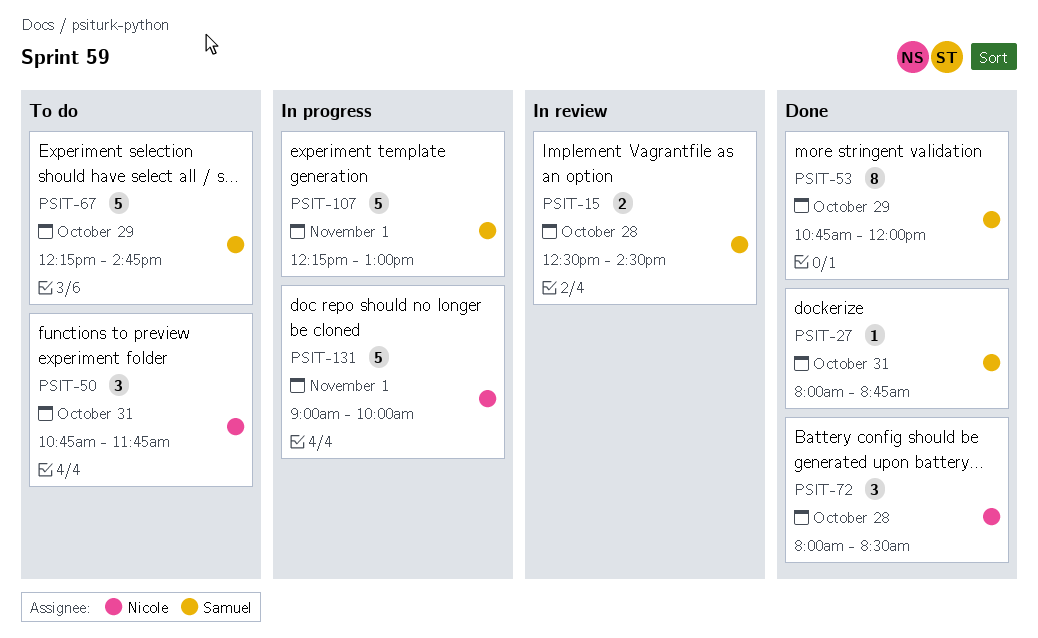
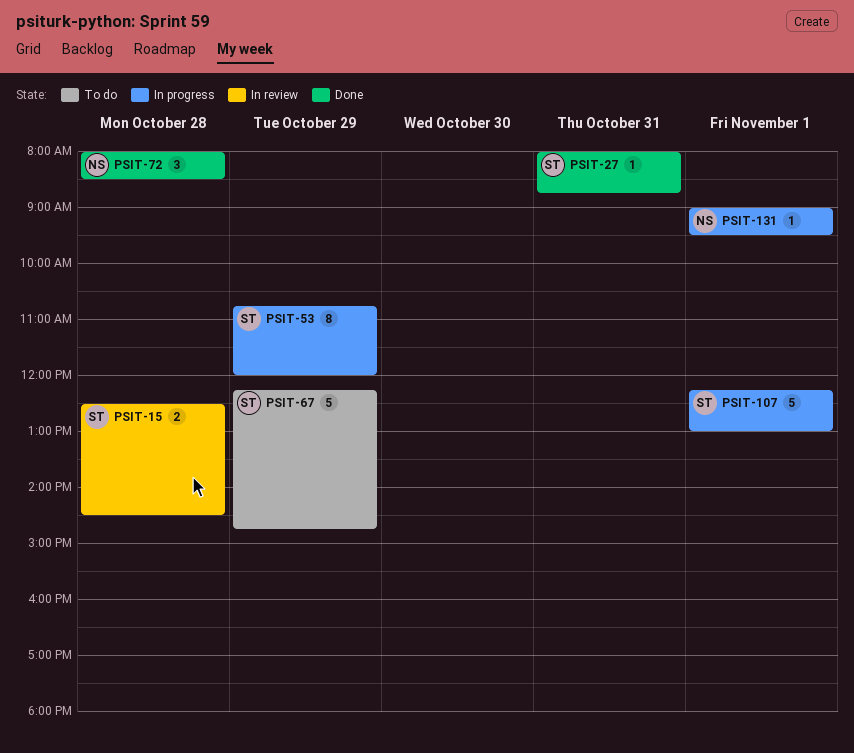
PSIT-50: present -> none
PSIT-53, status: Done -> In progress
PSIT-131, estimate: 5 -> 1
PSIT-131, ends: 10:00 -> 09:30

